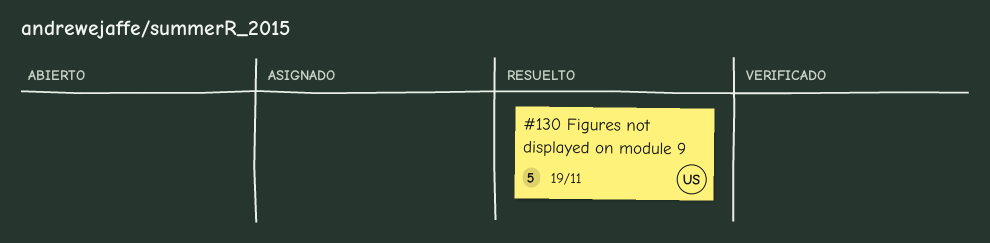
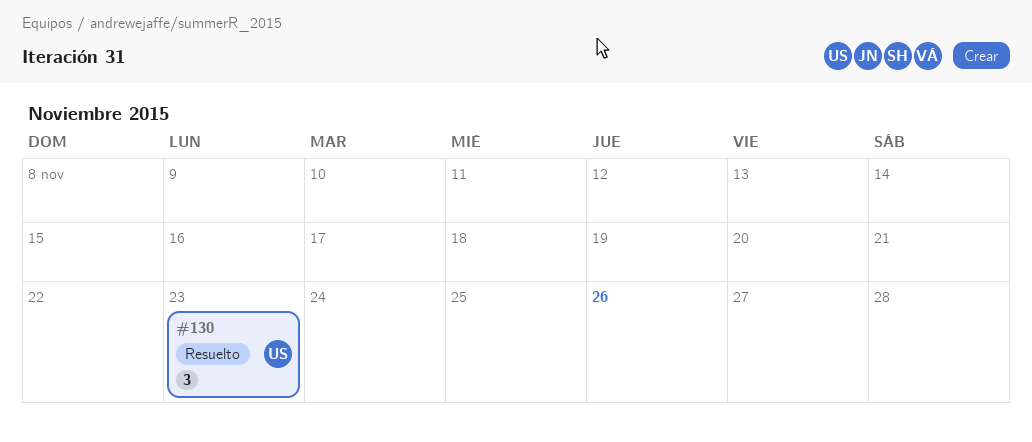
#130, estimate: 5 -> 3
#130, due: Nov 19 -> Nov 23

